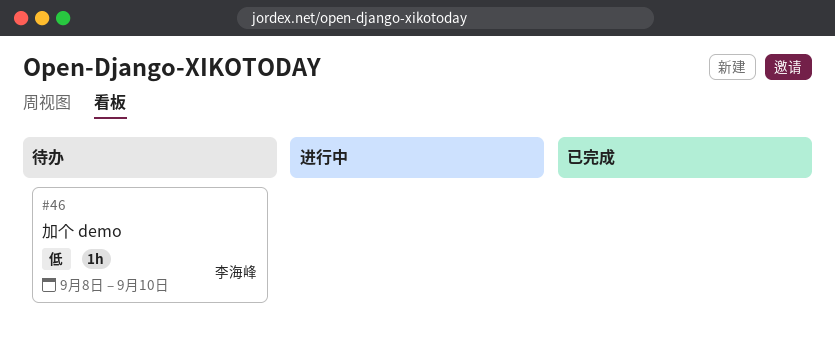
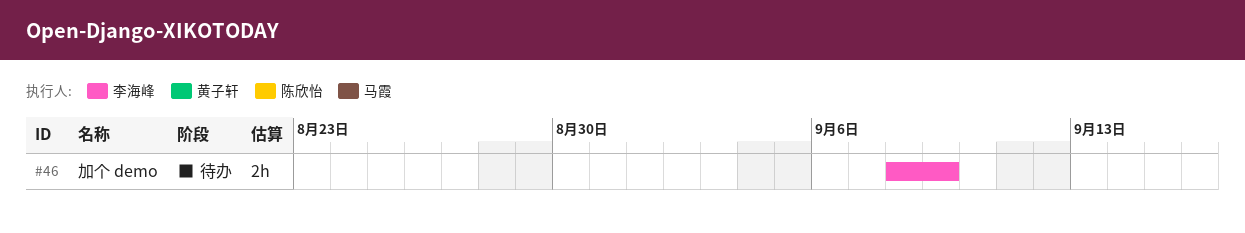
#46, estimate: 1h -> 2h
#46, due: Sep 10 -> Sep 9

